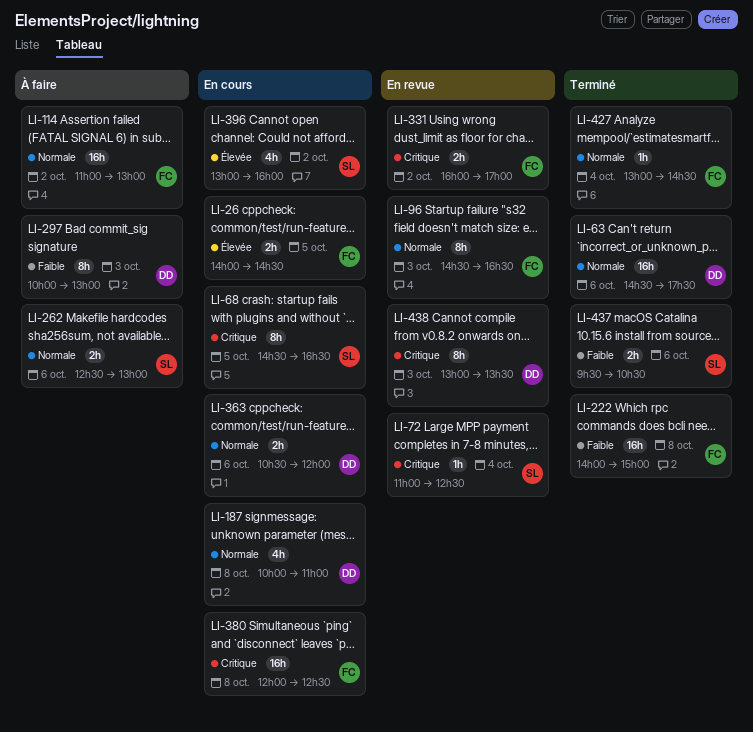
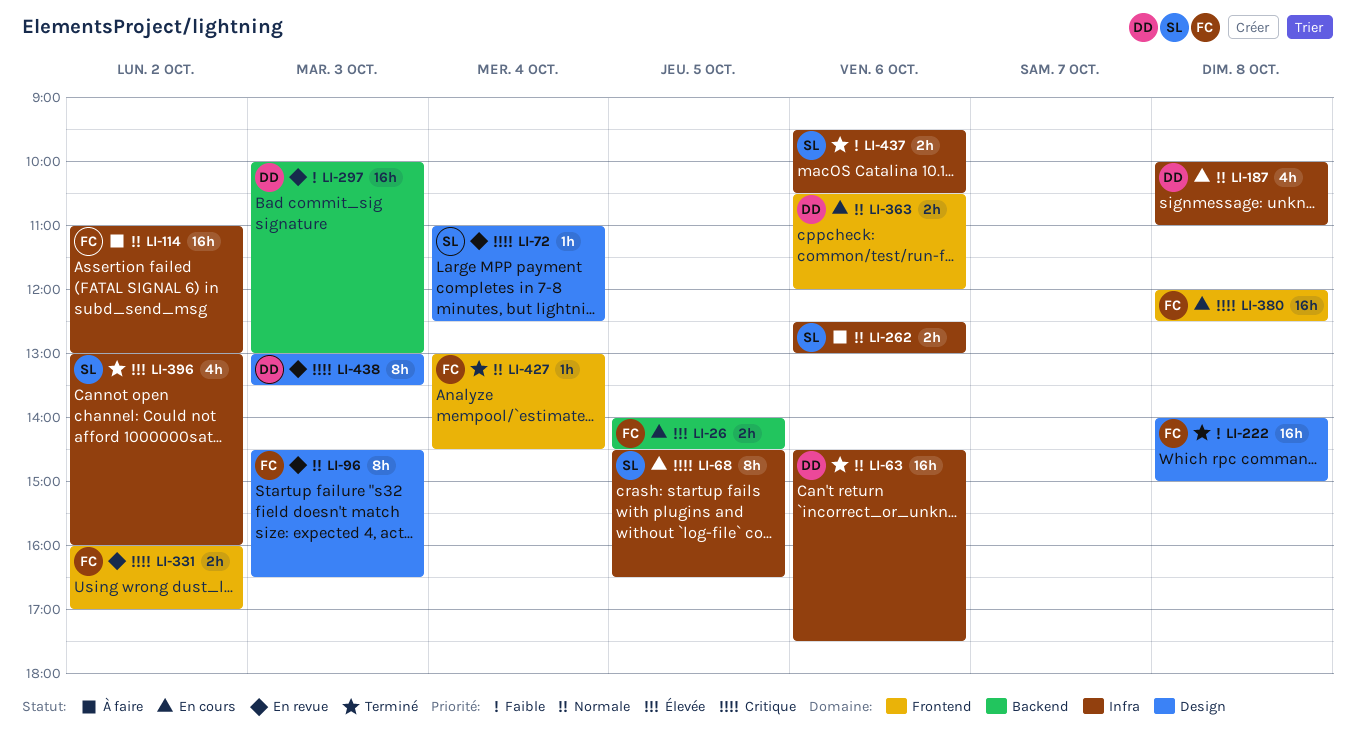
LI-297, status: À faire -> En revue
LI-297, estimate: 8h -> 16h
LI-396, status: En cours -> Terminé

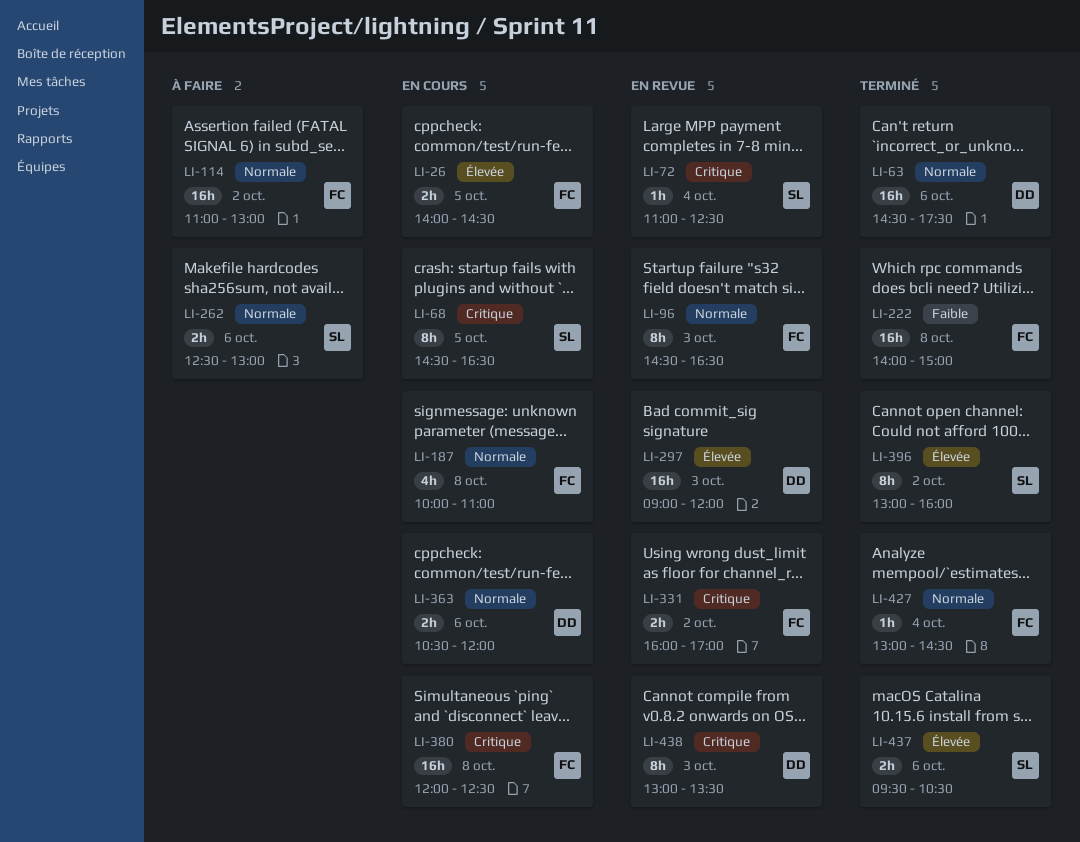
LI-187, owner: DD -> FC
LI-297, priority: Faible -> Élevée
LI-297, begins: 10:00 -> 09:00
LI-297, ends: 13:00 -> 12:00
LI-396, estimate: 4h -> 8h
LI-437, priority: Faible -> Élevée

